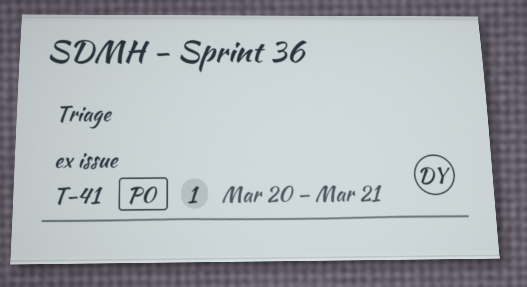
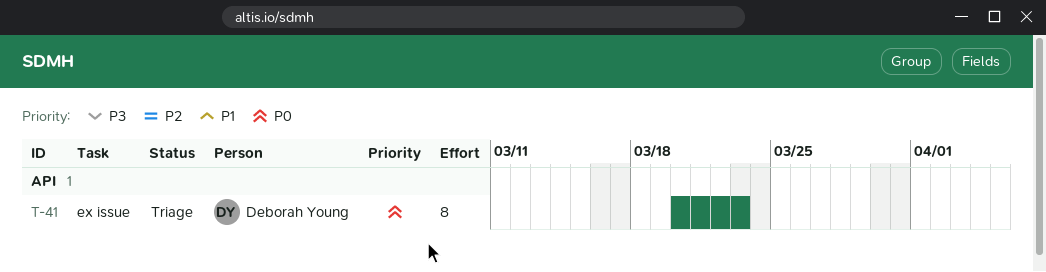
T-41, estimate: 1 -> 8
T-41, due: Mar 21 -> Mar 23

